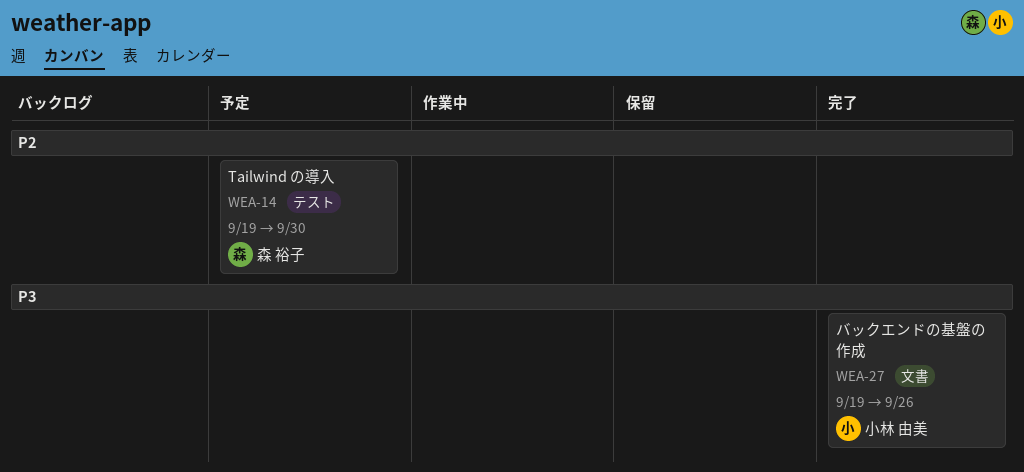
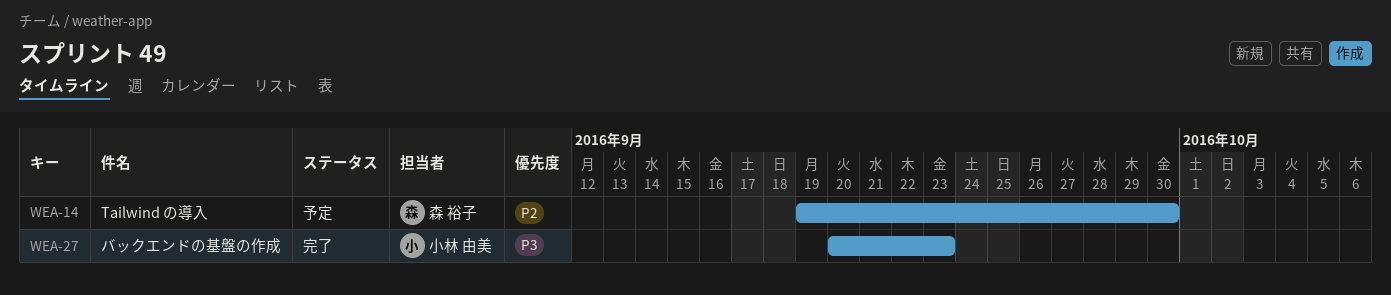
WEA-27, start: Sep 19 -> Sep 20
WEA-27, due: Sep 26 -> Sep 23

